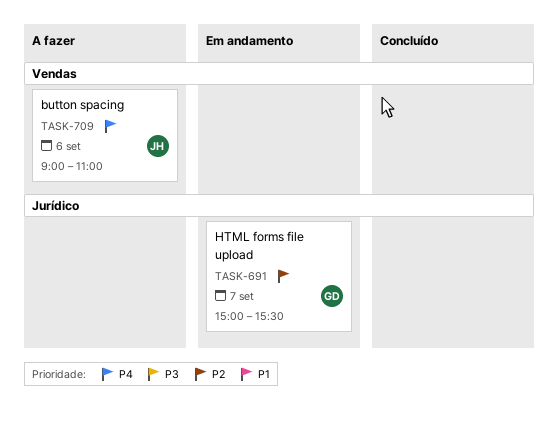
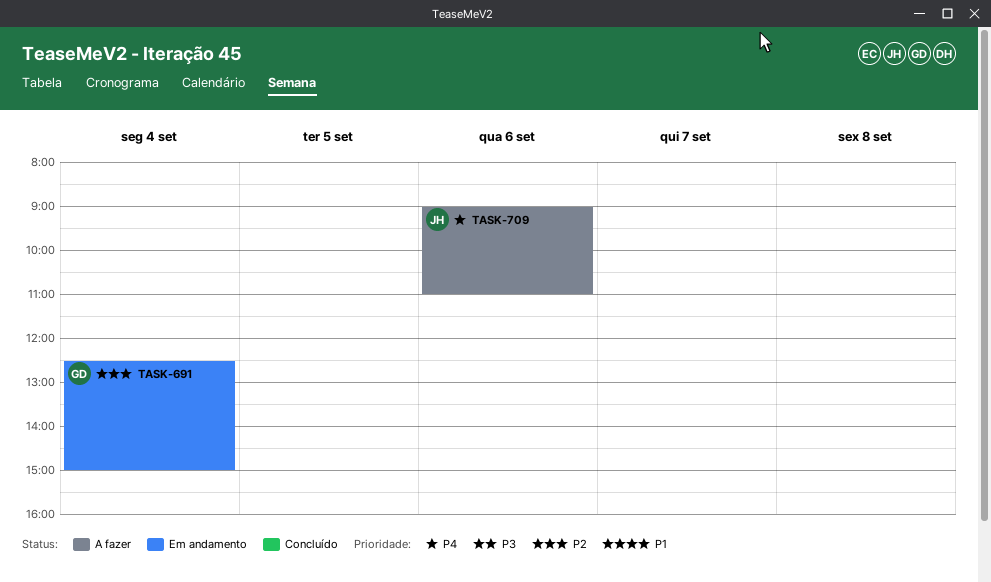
TASK-691, day: Sep 7 -> Sep 4
TASK-691, begins: 15:00 -> 12:30
TASK-691, ends: 15:30 -> 15:00

